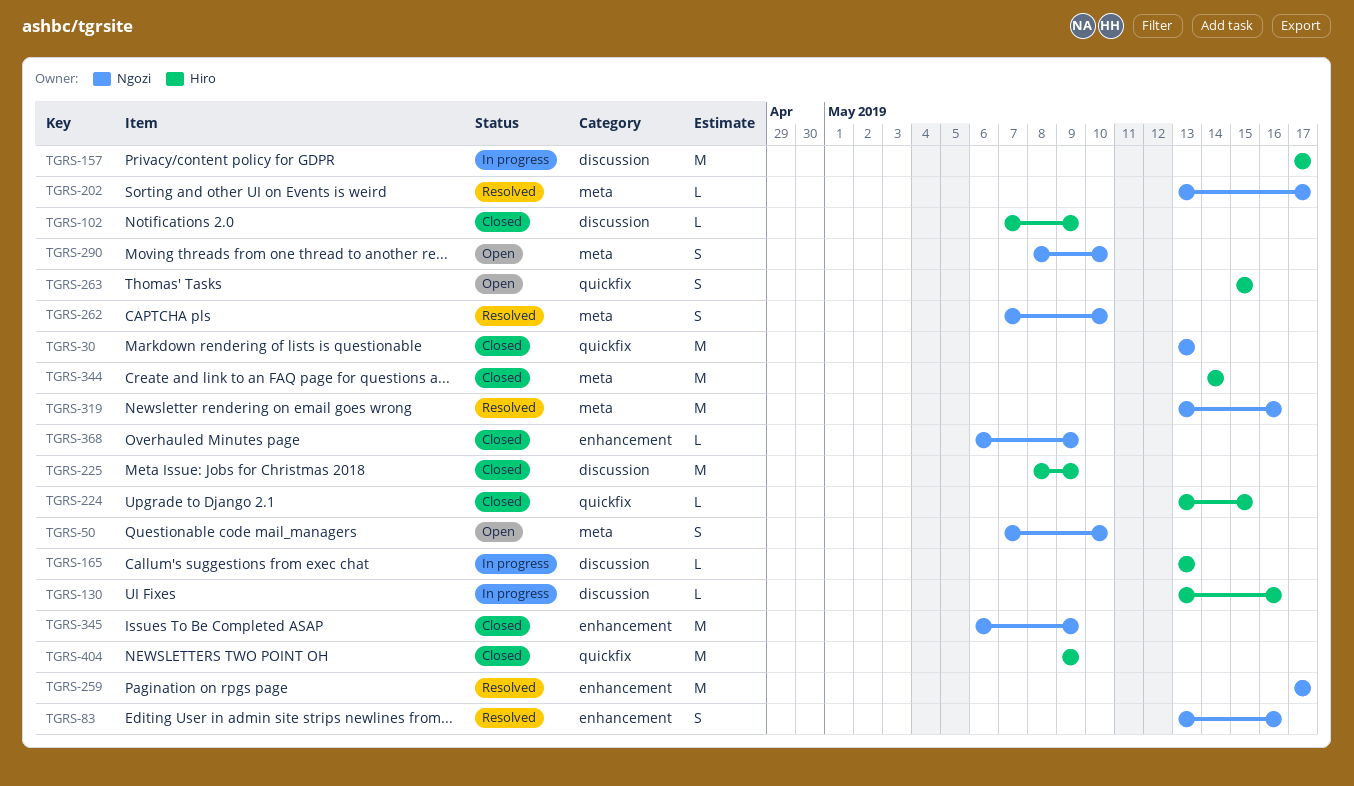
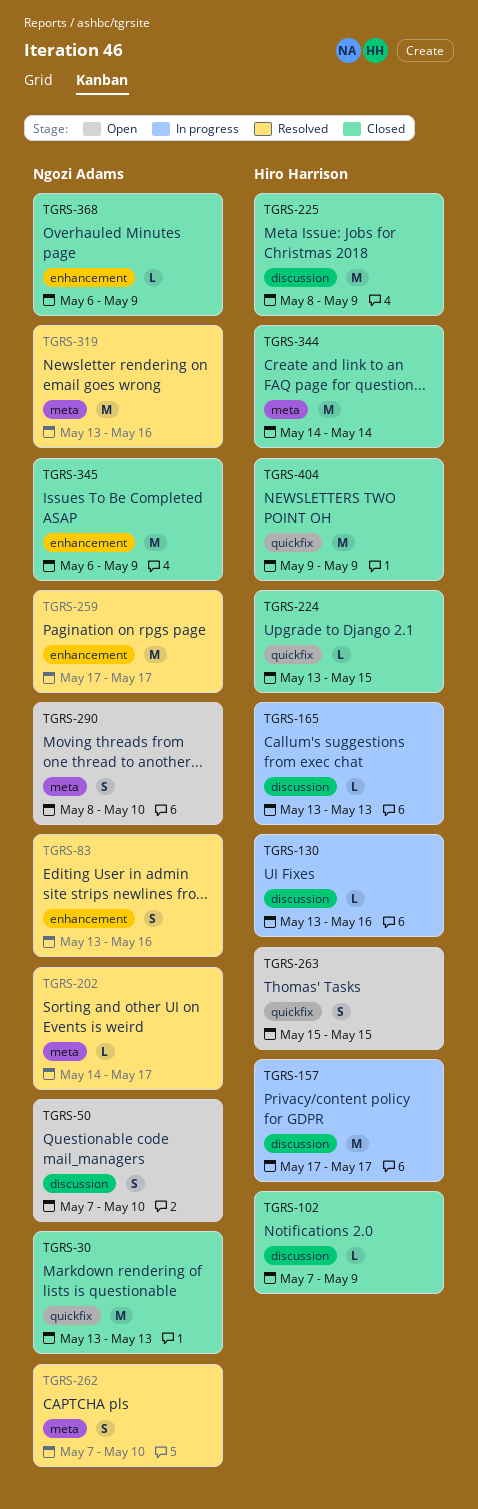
TGRS-50, label: meta -> discussion
TGRS-202, start: May 13 -> May 14

